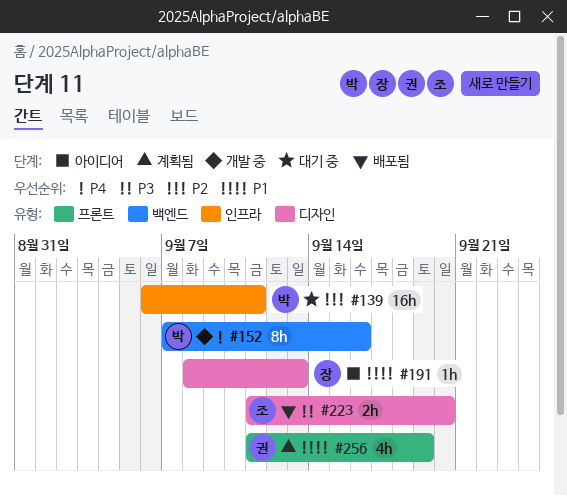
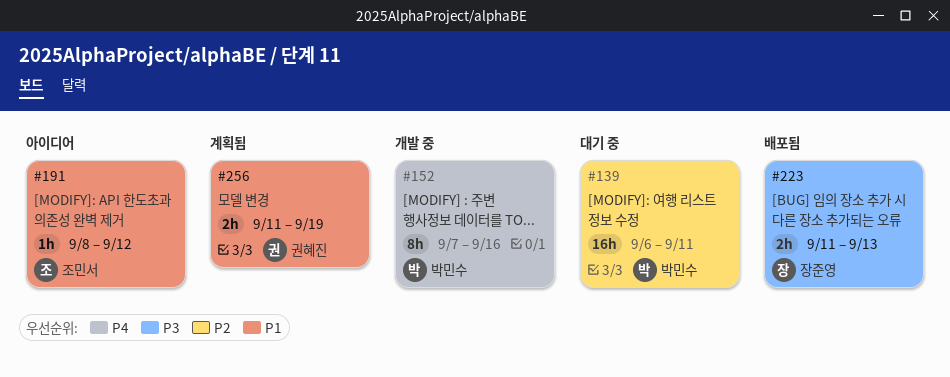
#191, owner: 장준영 -> 조민서
#191, due: Sep 13 -> Sep 12
#223, owner: 조민서 -> 장준영
#223, due: Sep 20 -> Sep 13
#256, estimate: 4h -> 2h

